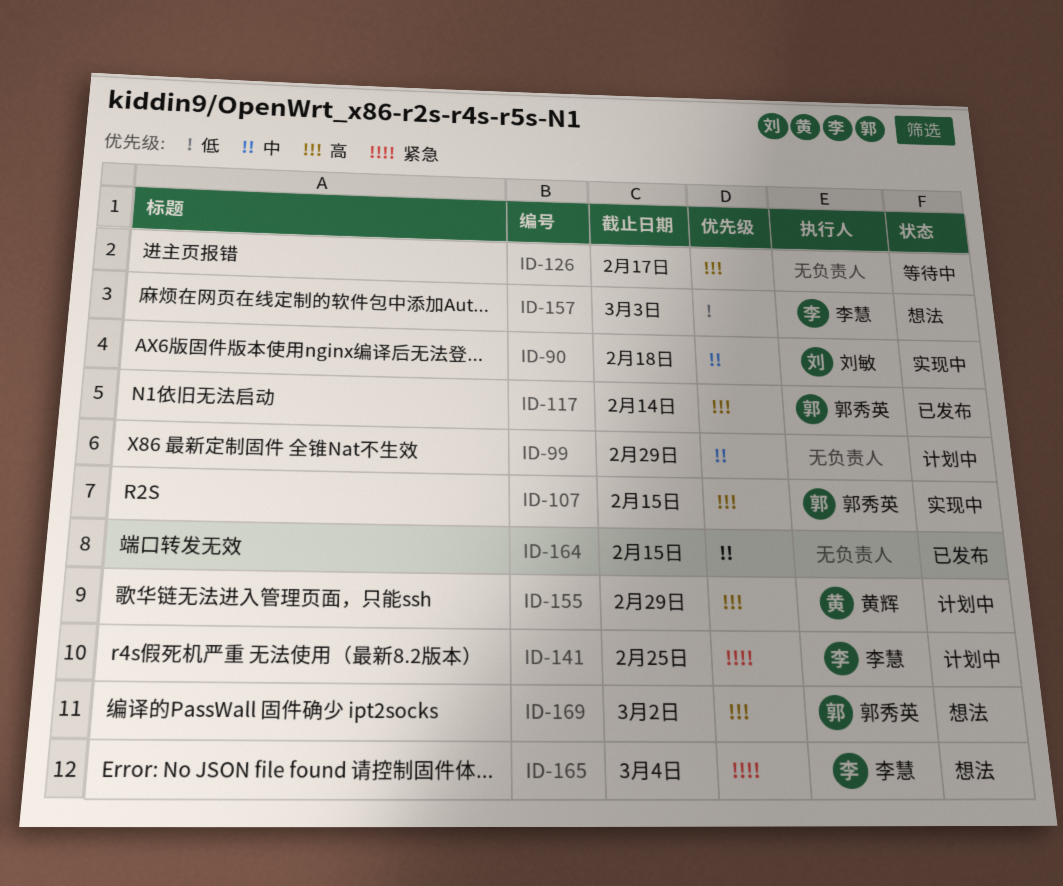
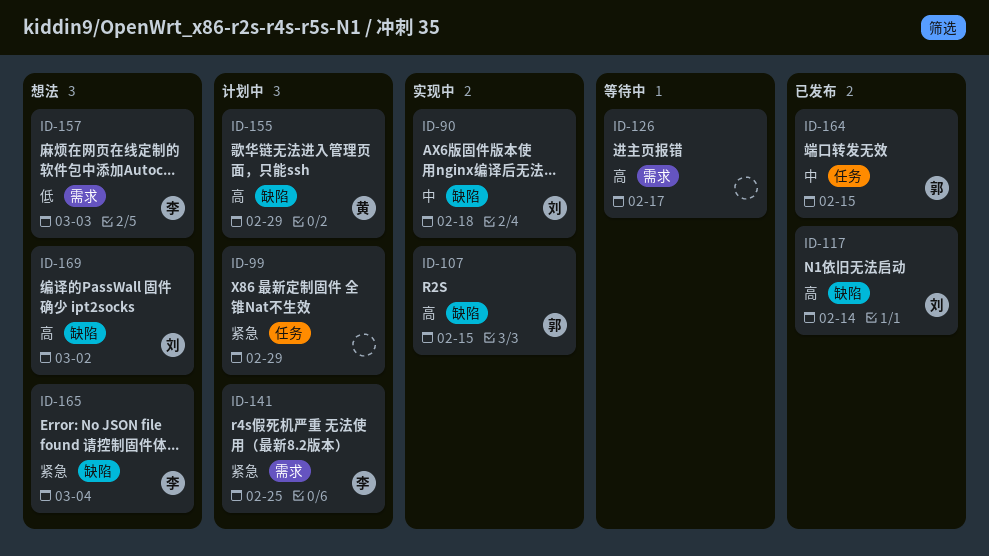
ID-99, priority: 中 -> 紧急
ID-117, owner: 郭秀英 -> 刘敏
ID-164, owner: none -> 郭秀英
ID-169, owner: 郭秀英 -> 刘敏

